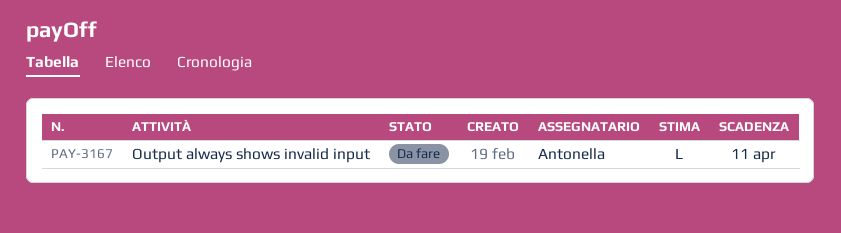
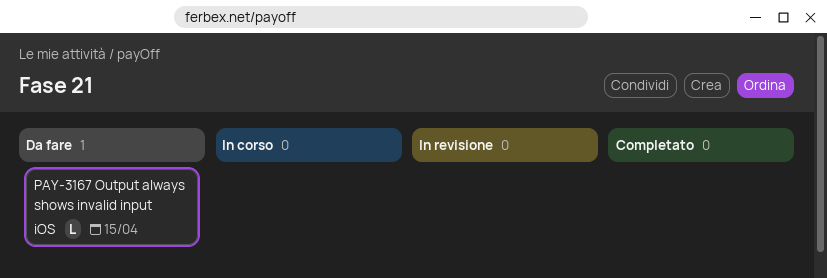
PAY-3167, due: Apr 11 -> Apr 15

